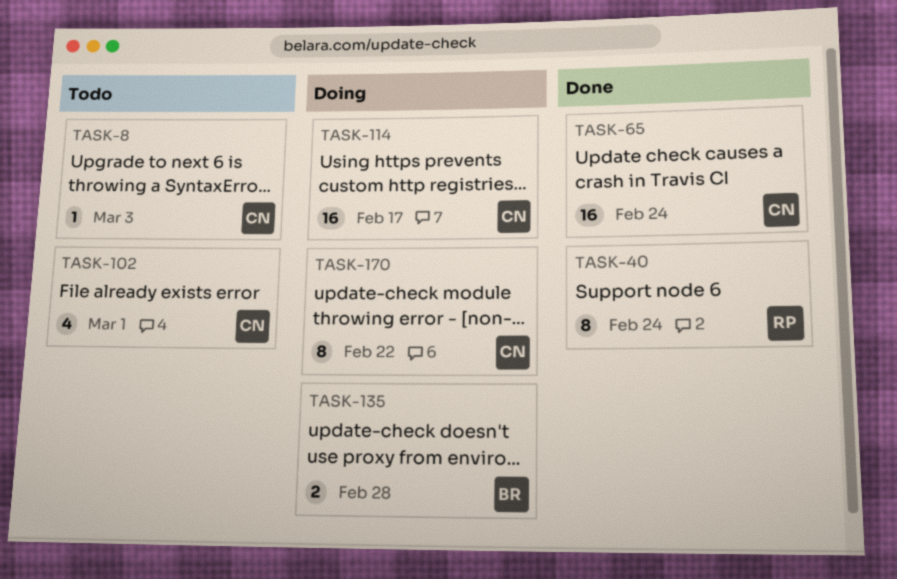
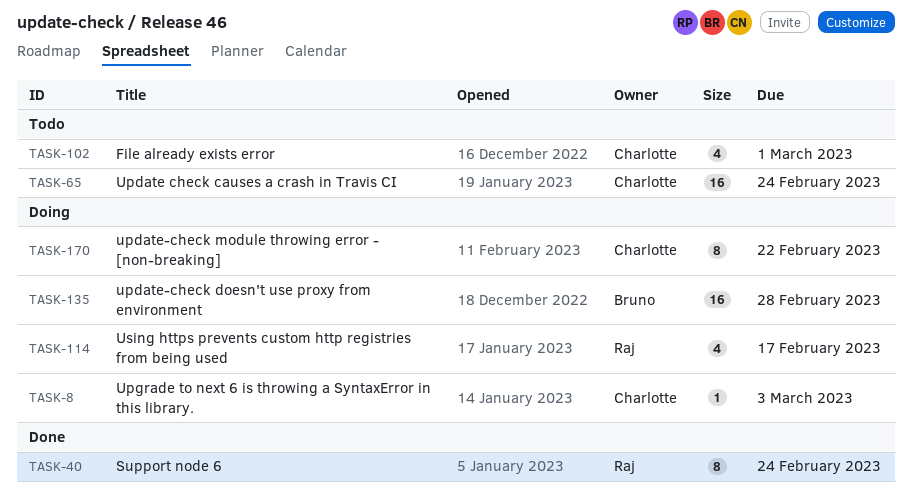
TASK-8, status: Todo -> Doing
TASK-65, status: Done -> Todo
TASK-114, owner: Charlotte -> Raj
TASK-114, estimate: 16 -> 4
TASK-135, estimate: 2 -> 16

